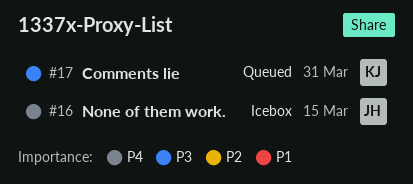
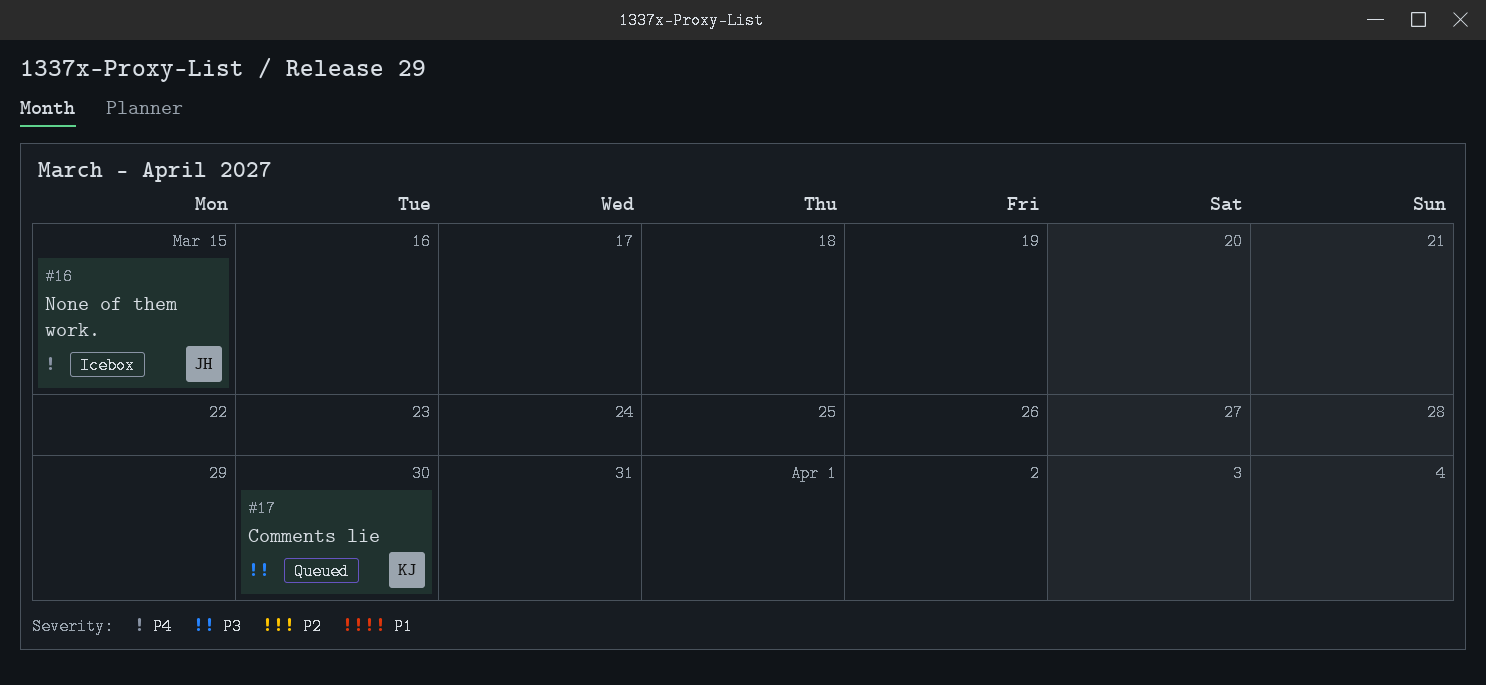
#17, due: Mar 31 -> Mar 30

